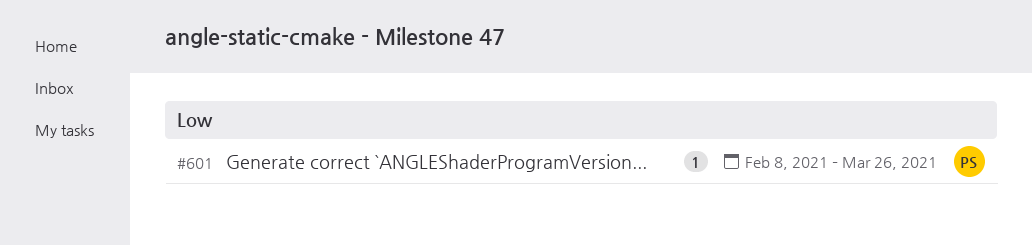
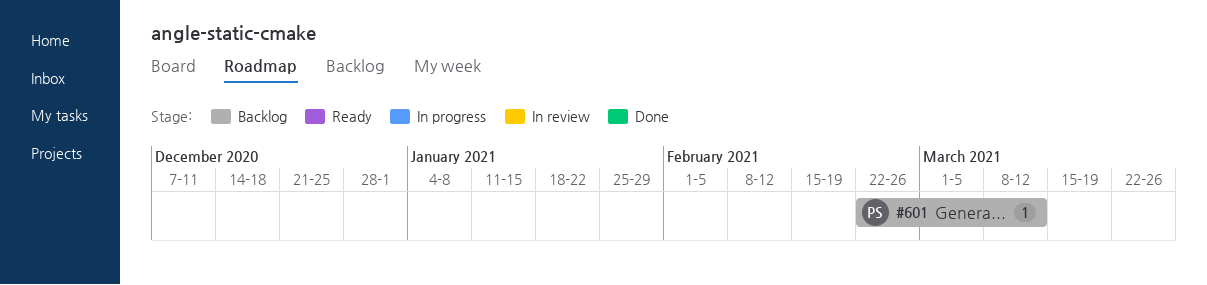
#601, start: Feb 8 -> Feb 22
#601, due: Mar 26 -> Mar 12

